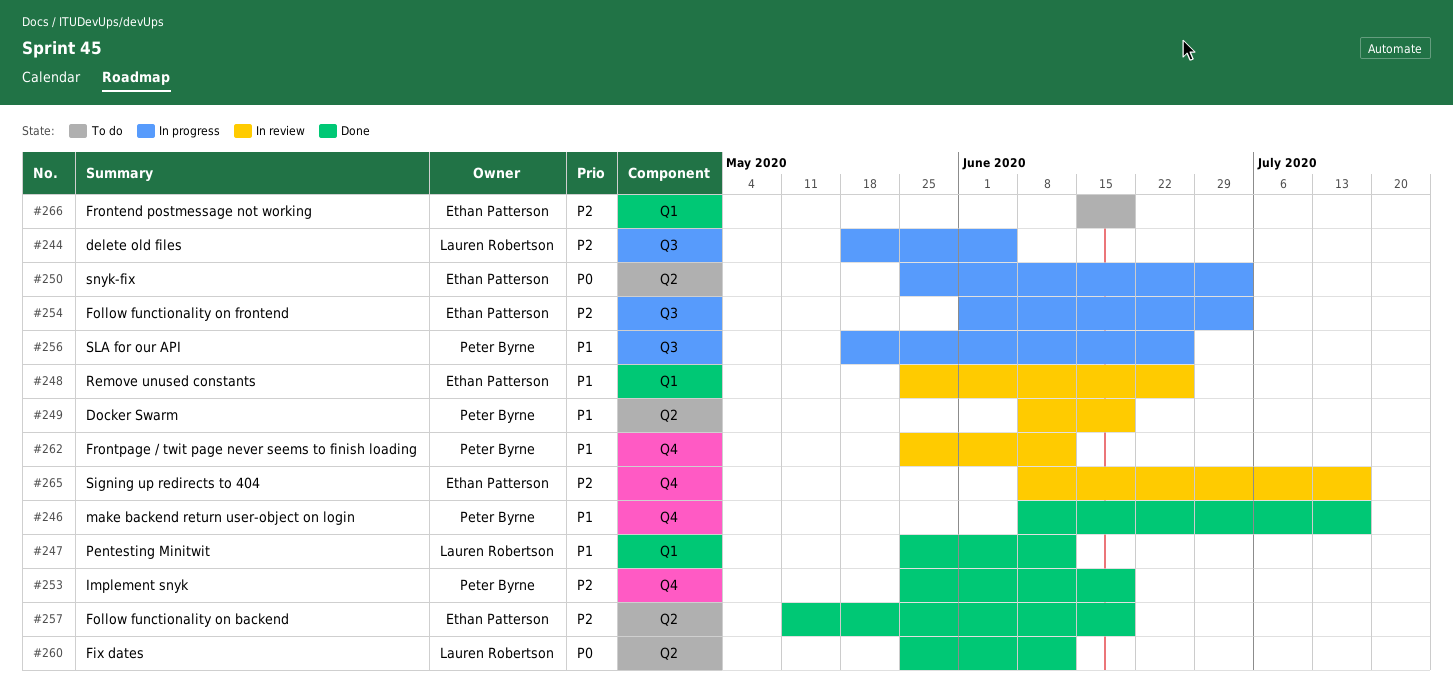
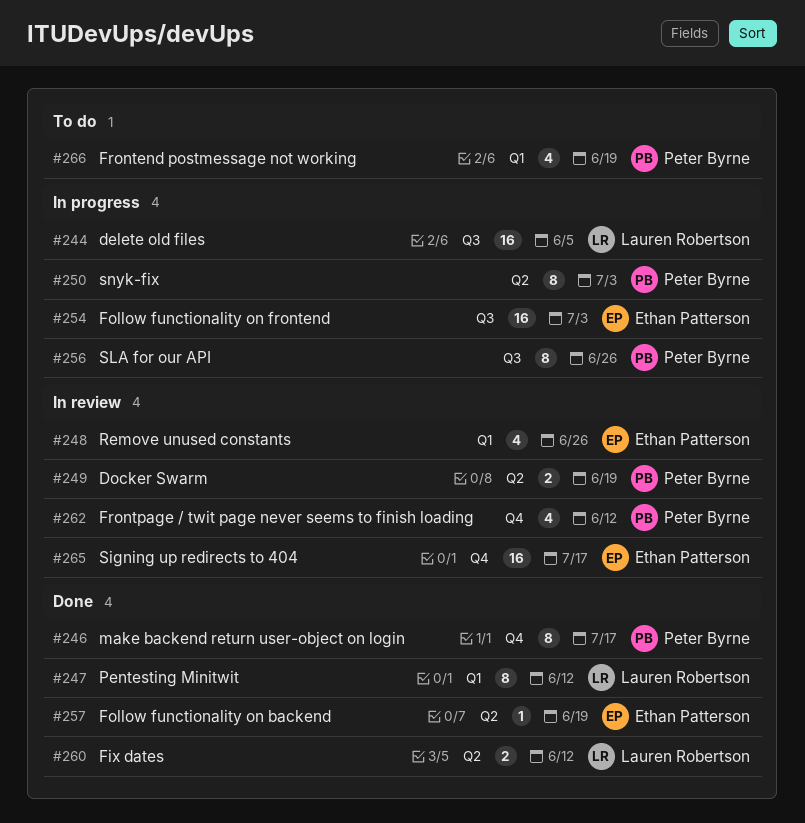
#250, owner: Ethan Patterson -> Peter Byrne
#253: present -> none
#266, owner: Ethan Patterson -> Peter Byrne

